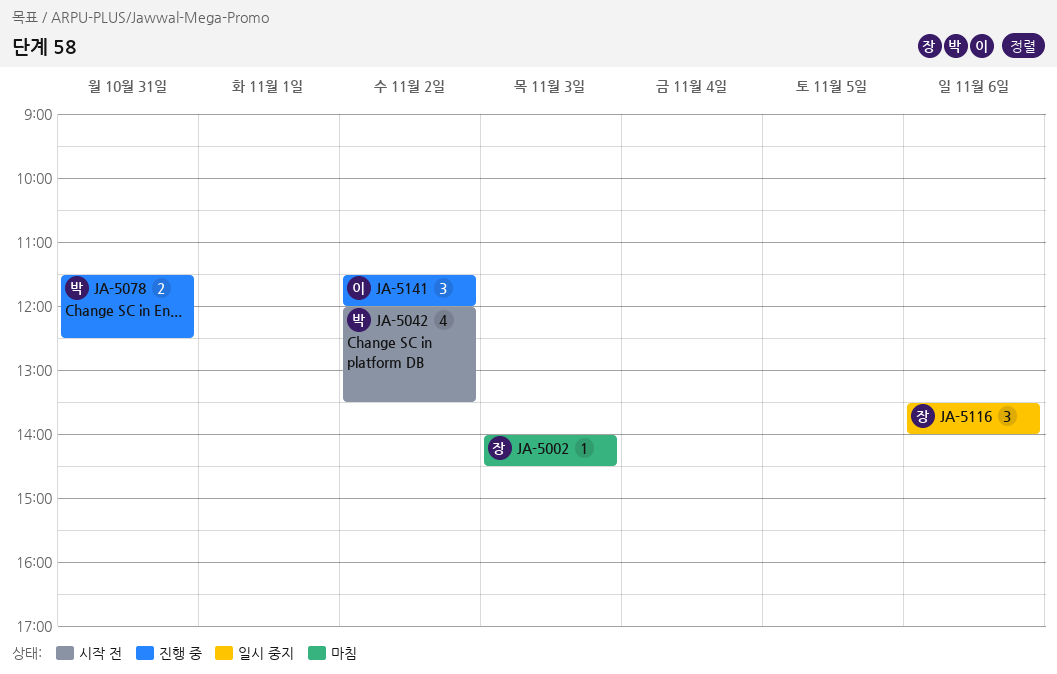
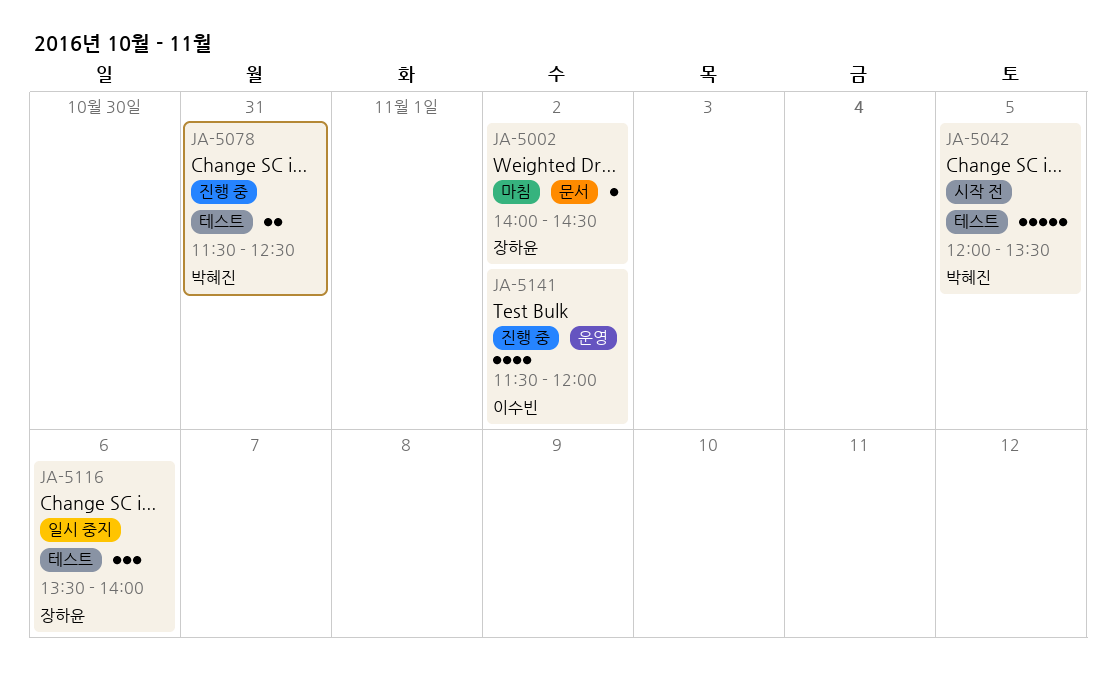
JA-5002, day: Nov 3 -> Nov 2
JA-5042, estimate: 4 -> 5
JA-5042, day: Nov 2 -> Nov 5
JA-5141, estimate: 3 -> 4

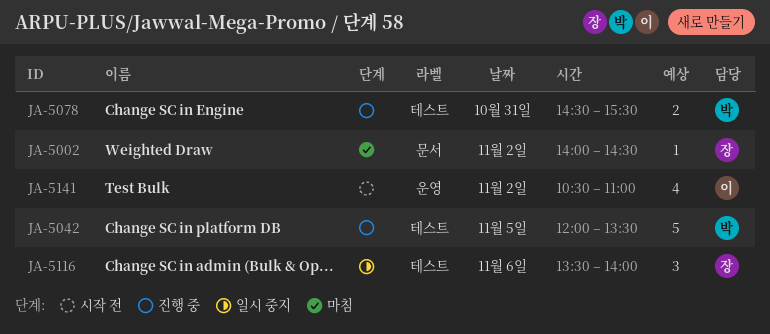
JA-5042, status: 시작 전 -> 진행 중
JA-5078, begins: 11:30 -> 14:30
JA-5078, ends: 12:30 -> 15:30
JA-5141, status: 진행 중 -> 시작 전
JA-5141, begins: 11:30 -> 10:30
JA-5141, ends: 12:00 -> 11:00

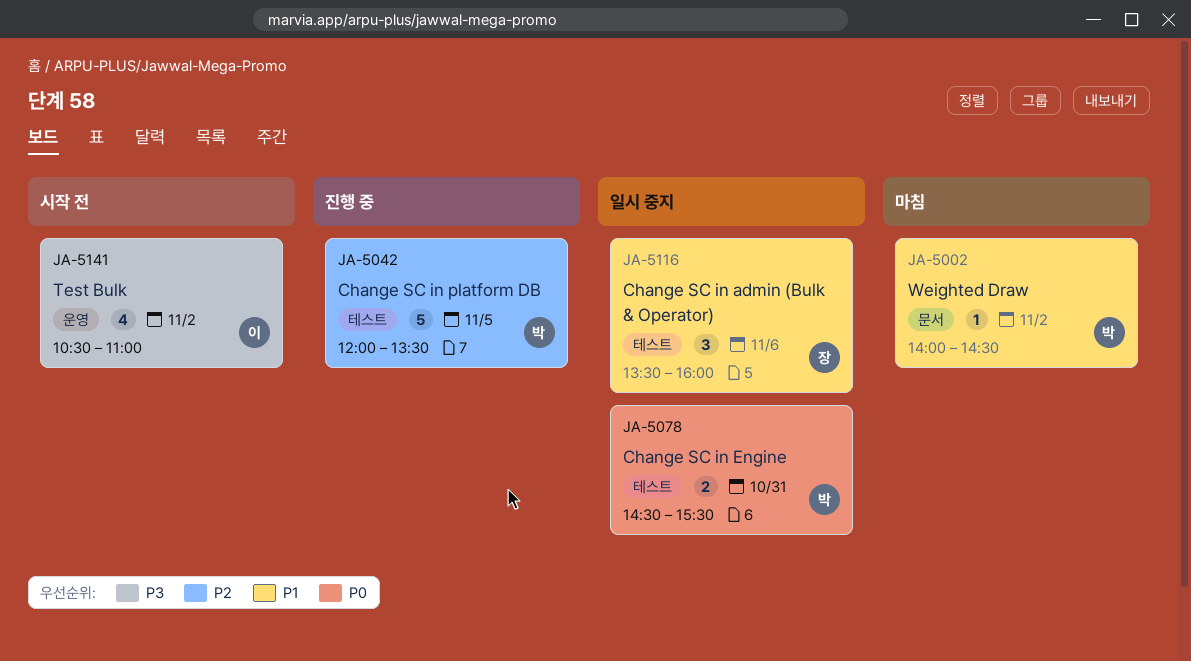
JA-5002, owner: 장 -> 박
JA-5078, status: 진행 중 -> 일시 중지
JA-5116, ends: 14:00 -> 16:00

